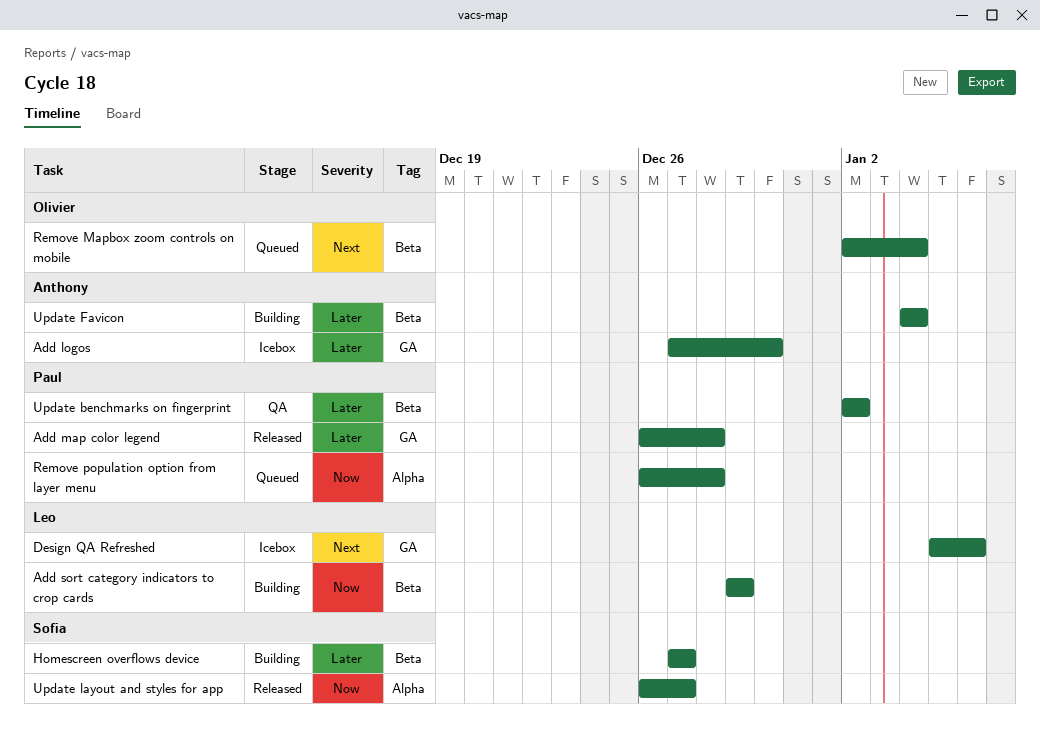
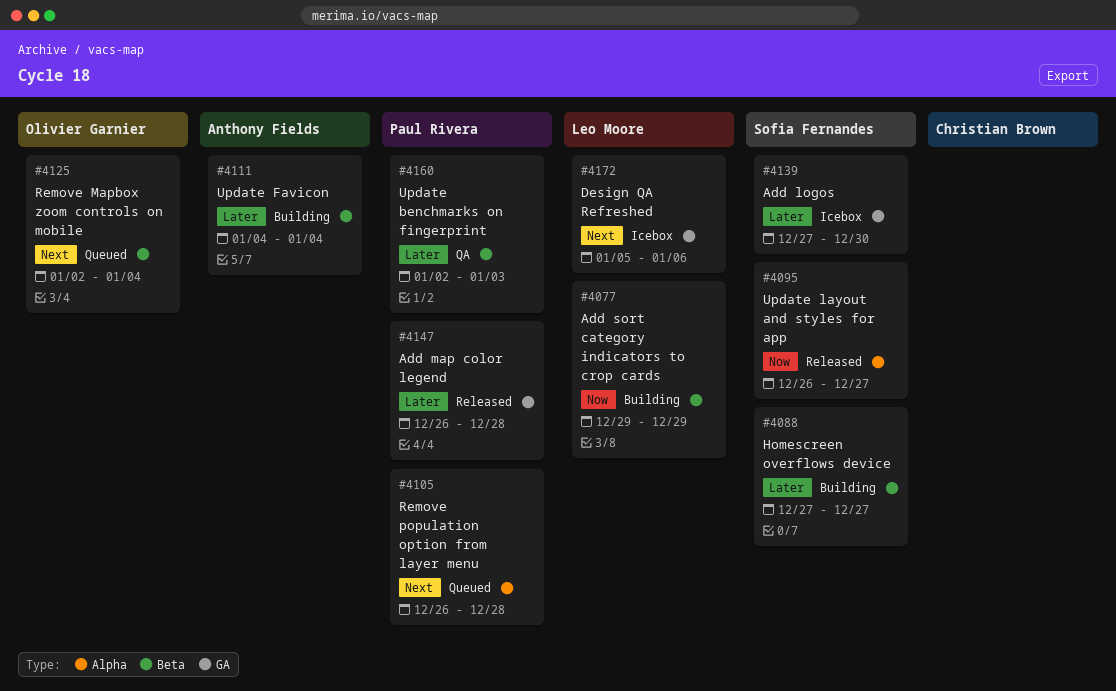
Add logos, owner: Anthony Fields -> Sofia Fernandes
Remove population option from layer menu, priority: Now -> Next
Update benchmarks on fingerprint, due: Jan 2 -> Jan 3

